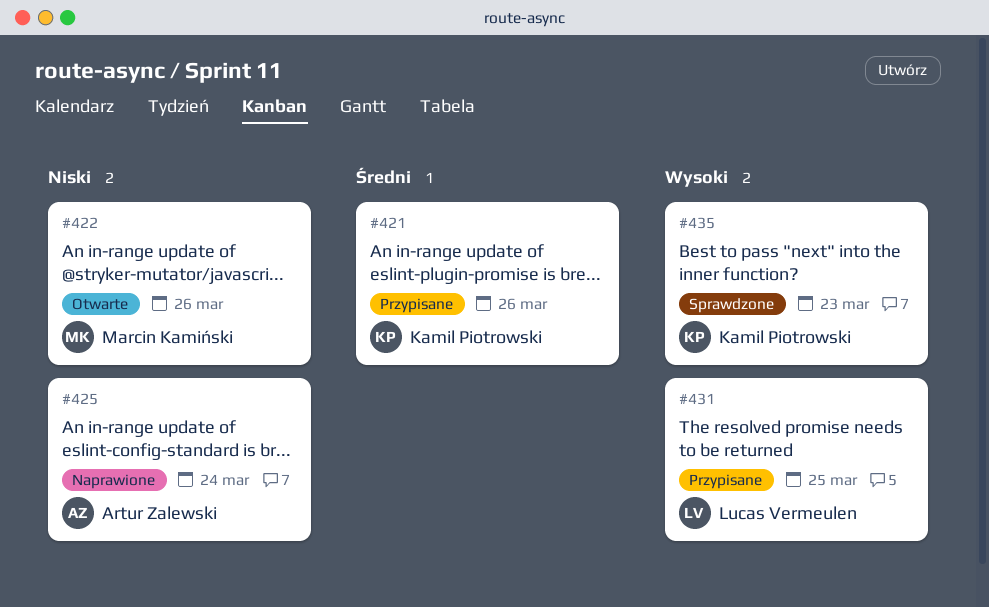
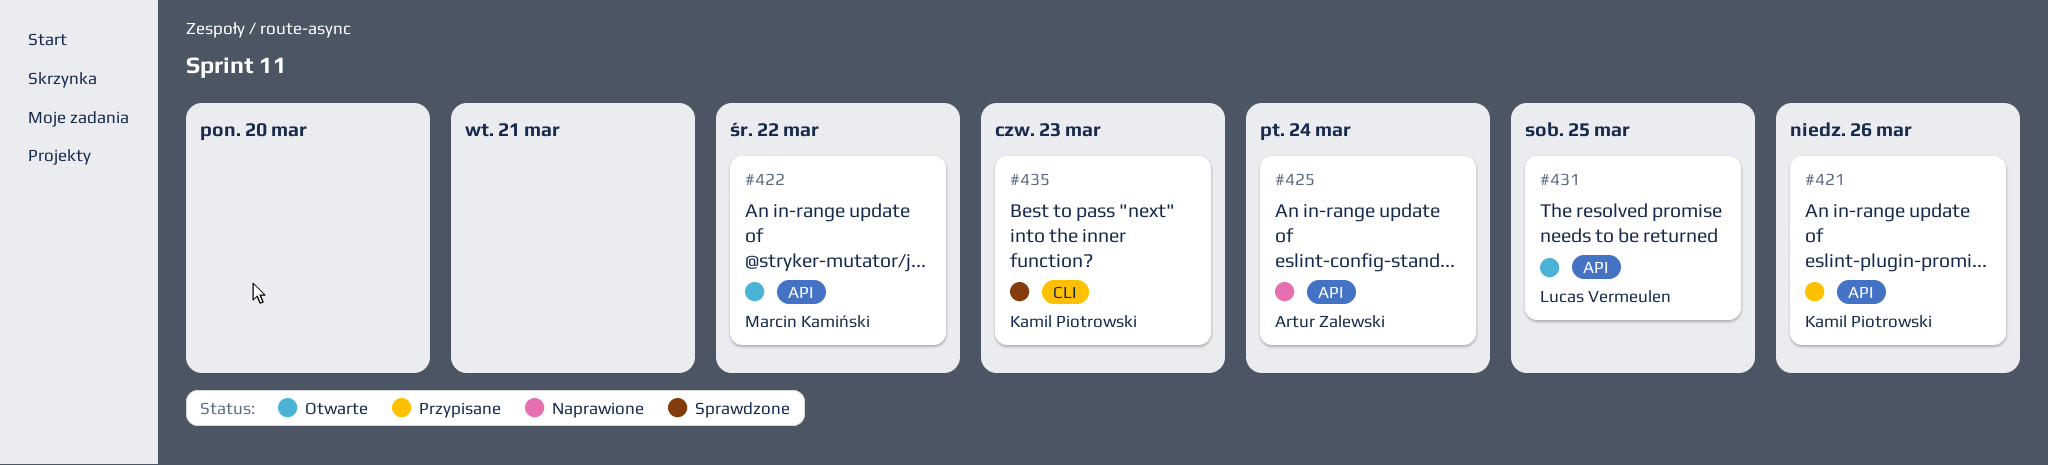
#422, due: Mar 26 -> Mar 22
#431, status: Przypisane -> Otwarte

